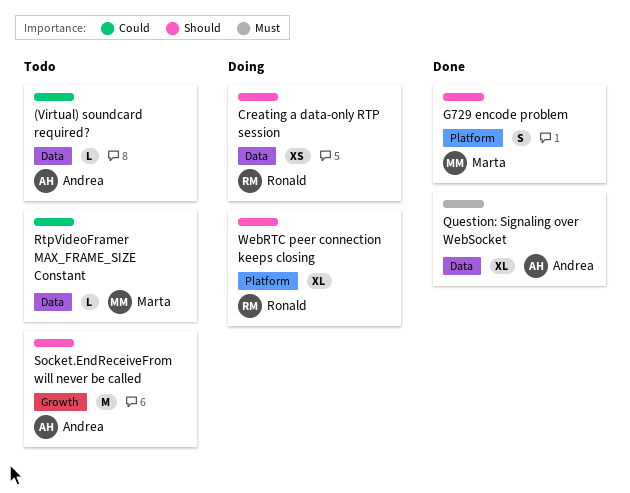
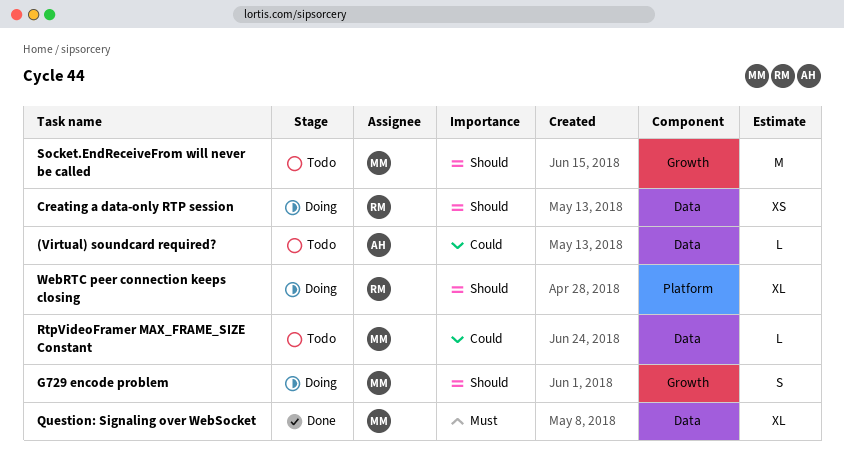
G729 encode problem, status: Done -> Doing
G729 encode problem, label: Platform -> Growth
Question: Signaling over WebSocket, owner: Andrea -> Marta
Socket.EndReceiveFrom will never be called, owner: Andrea -> Marta

